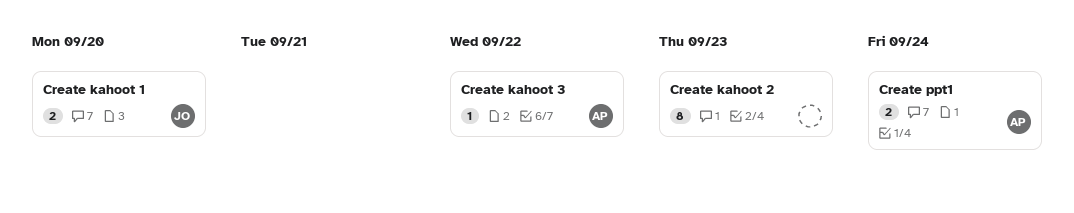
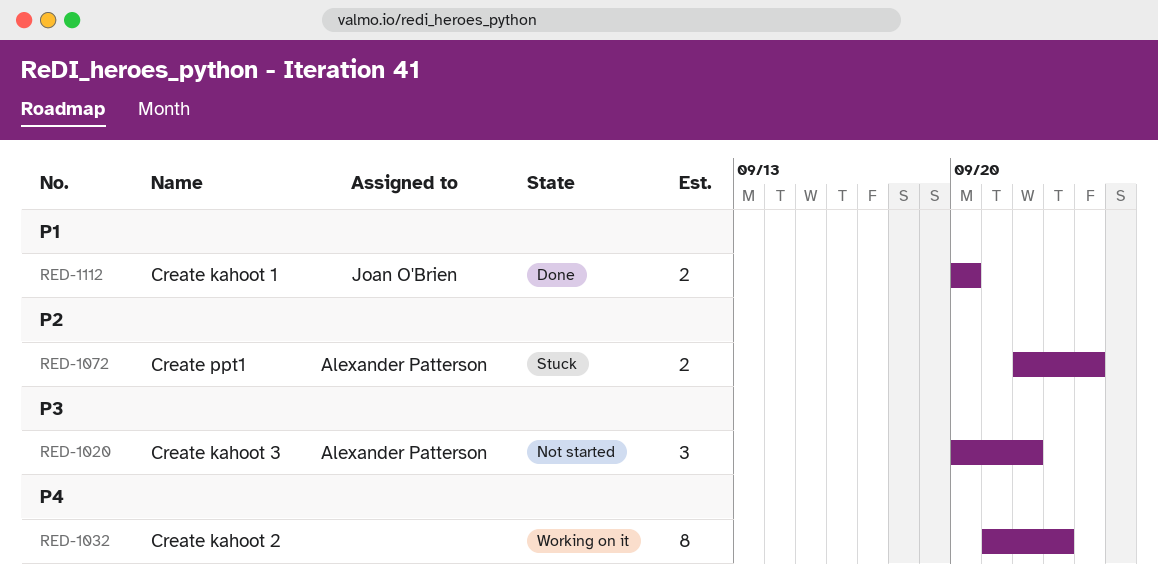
Create kahoot 3, estimate: 1 -> 3

